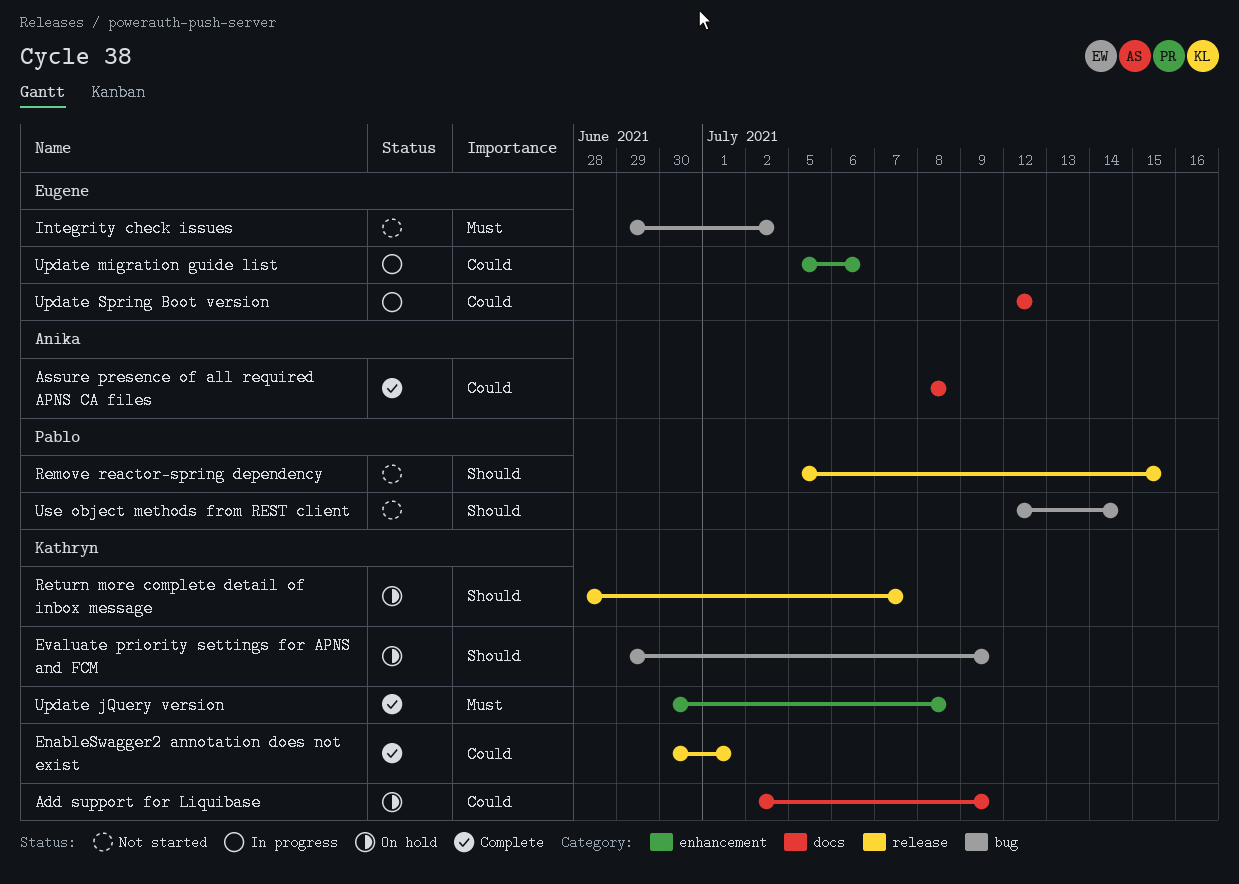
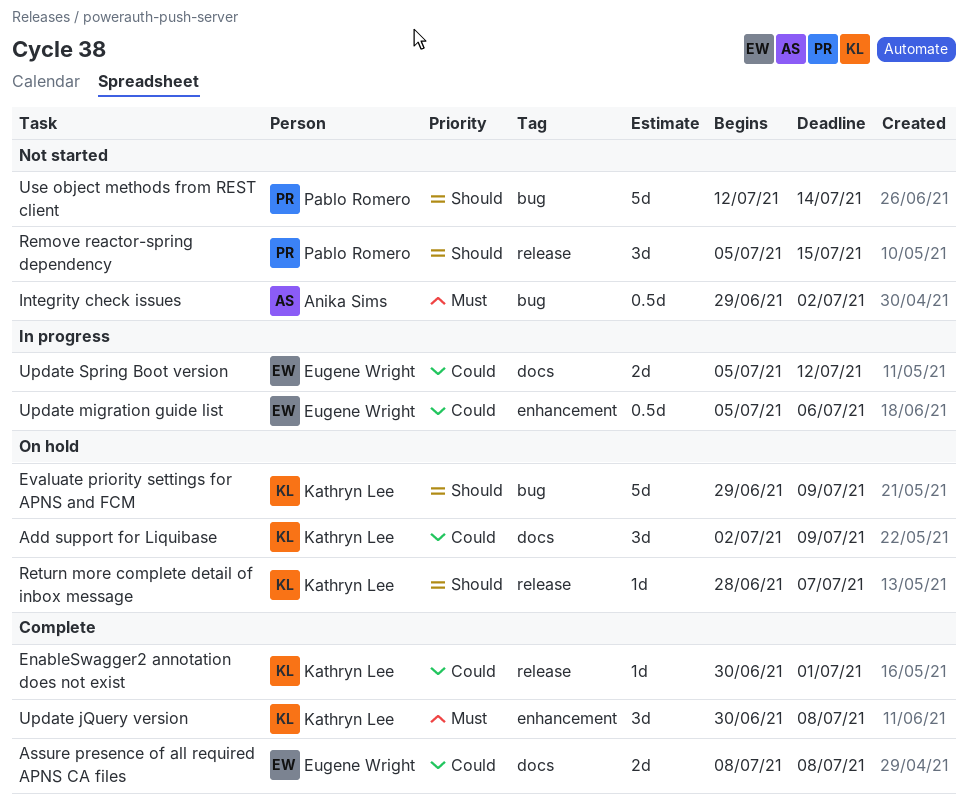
Assure presence of all required APNS CA files, owner: Anika Sims -> Eugene Wright
Integrity check issues, owner: Eugene Wright -> Anika Sims
Update Spring Boot version, start: Jul 12 -> Jul 5

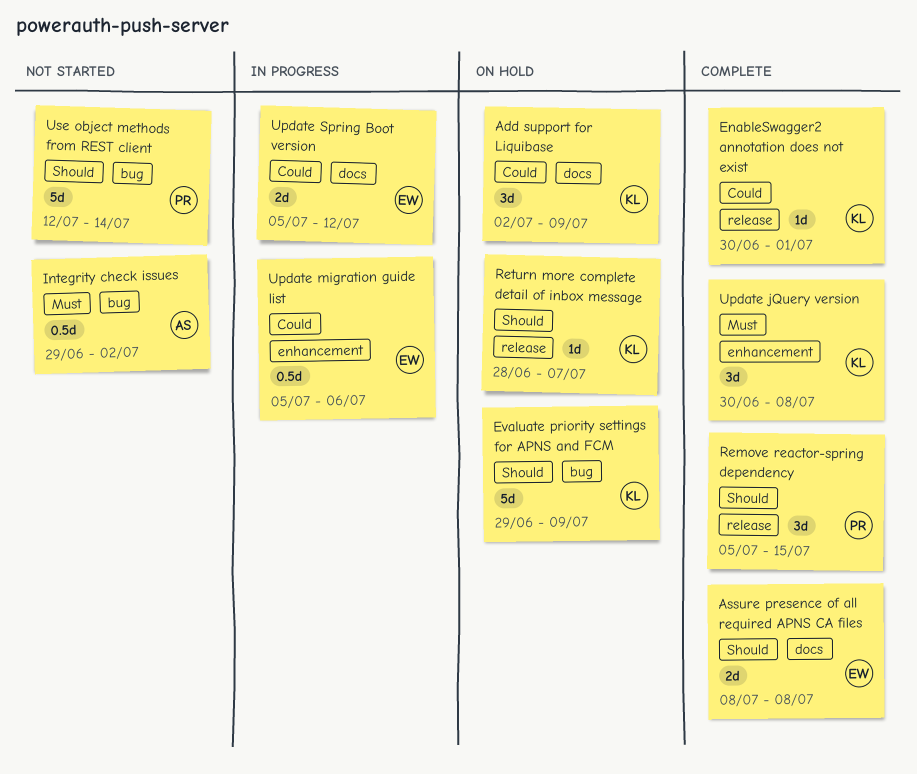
Assure presence of all required APNS CA files, priority: Could -> Should
Remove reactor-spring dependency, status: Not started -> Complete

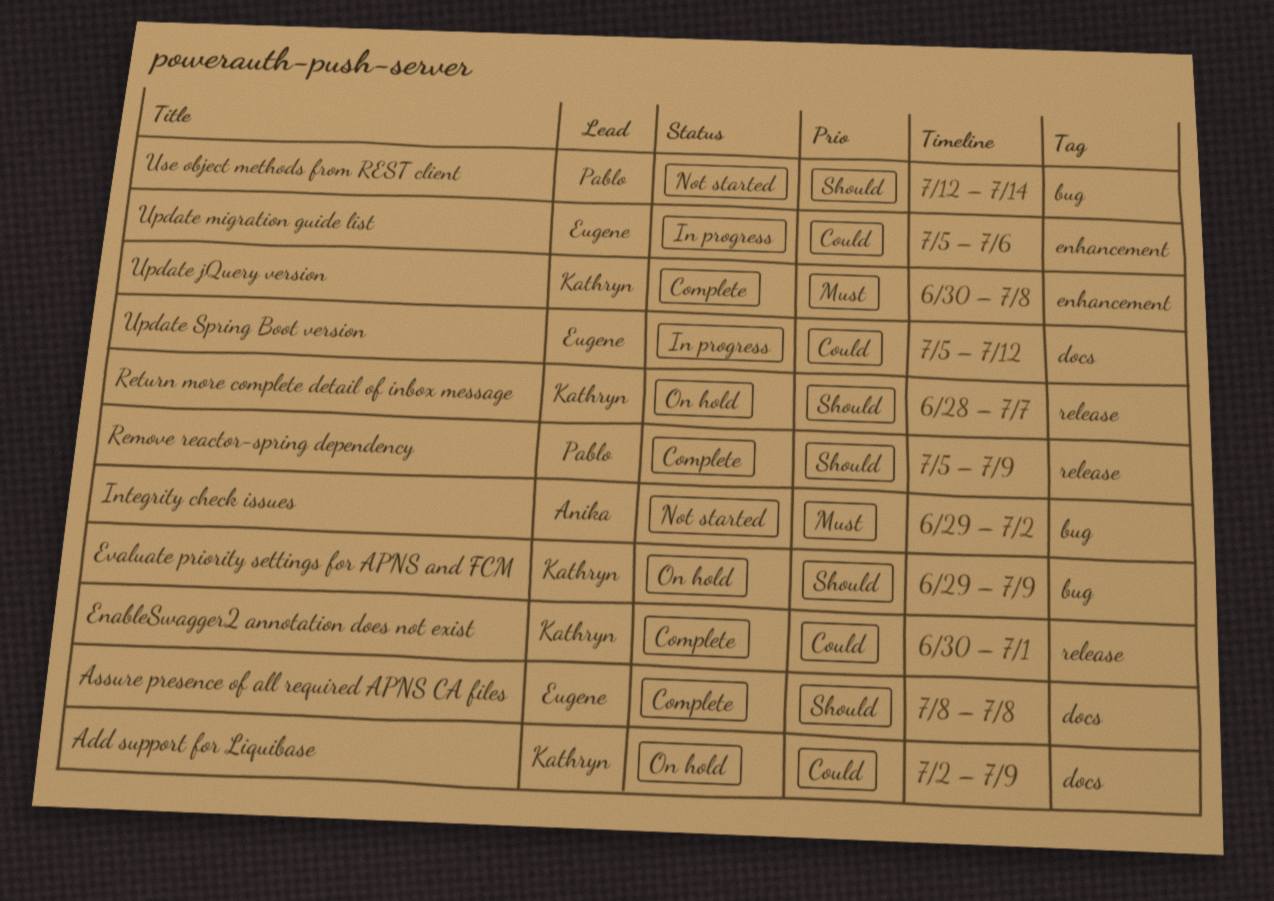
Remove reactor-spring dependency, due: Jul 15 -> Jul 9

